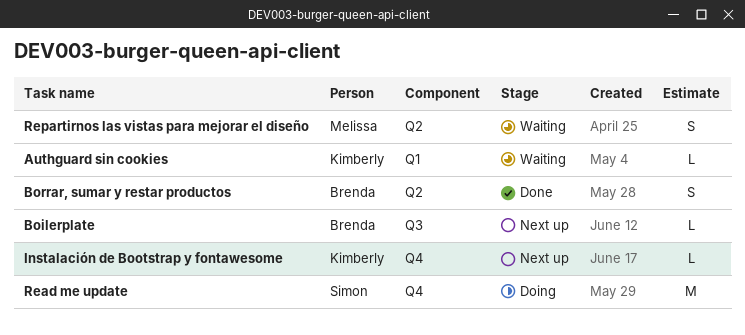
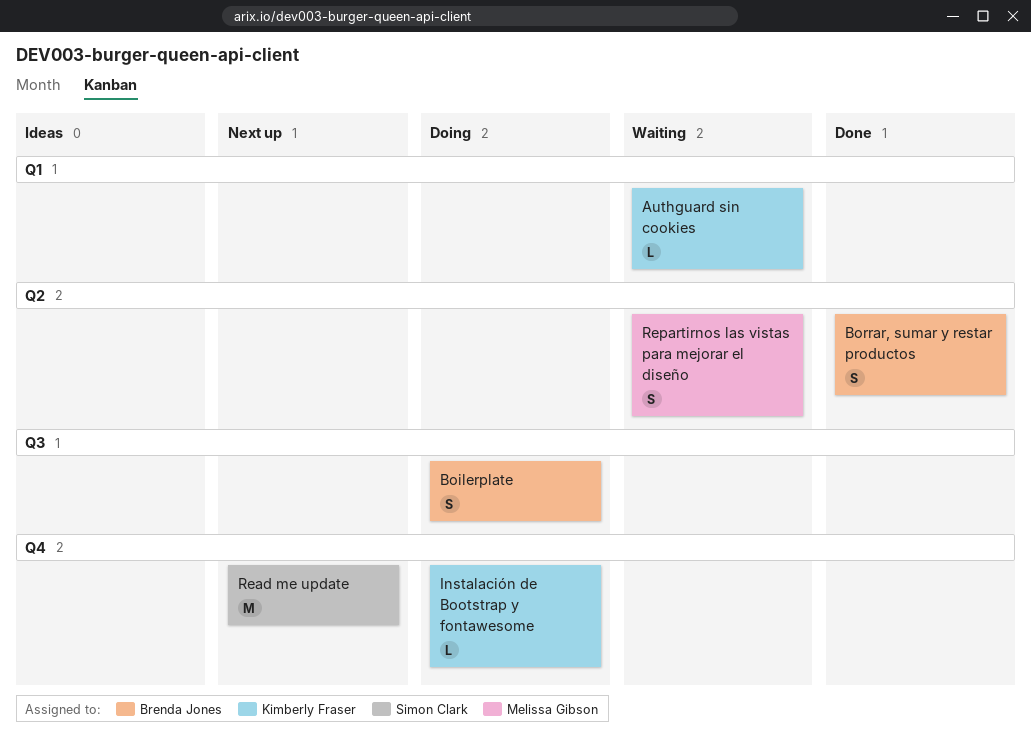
Boilerplate, status: Next up -> Doing
Boilerplate, estimate: L -> S
Instalación de Bootstrap y fontawesome, status: Next up -> Doing
Read me update, status: Doing -> Next up

